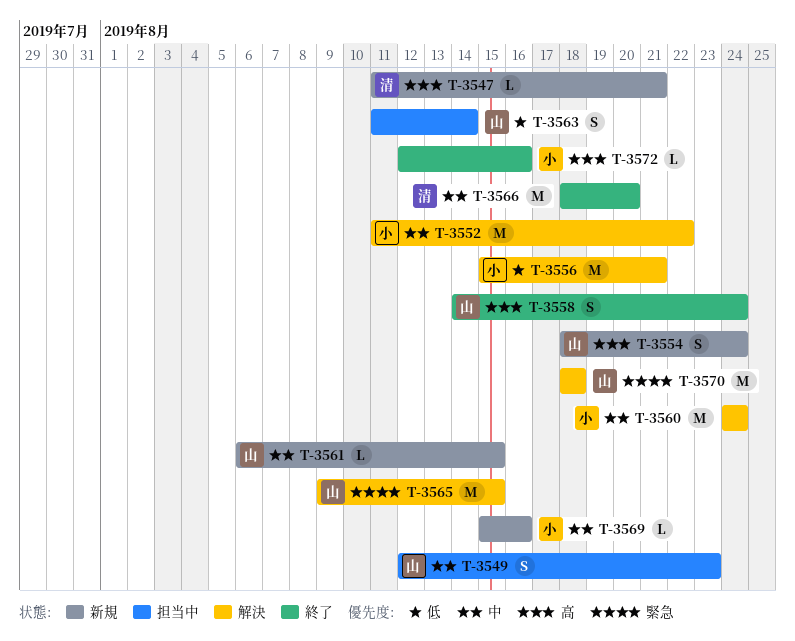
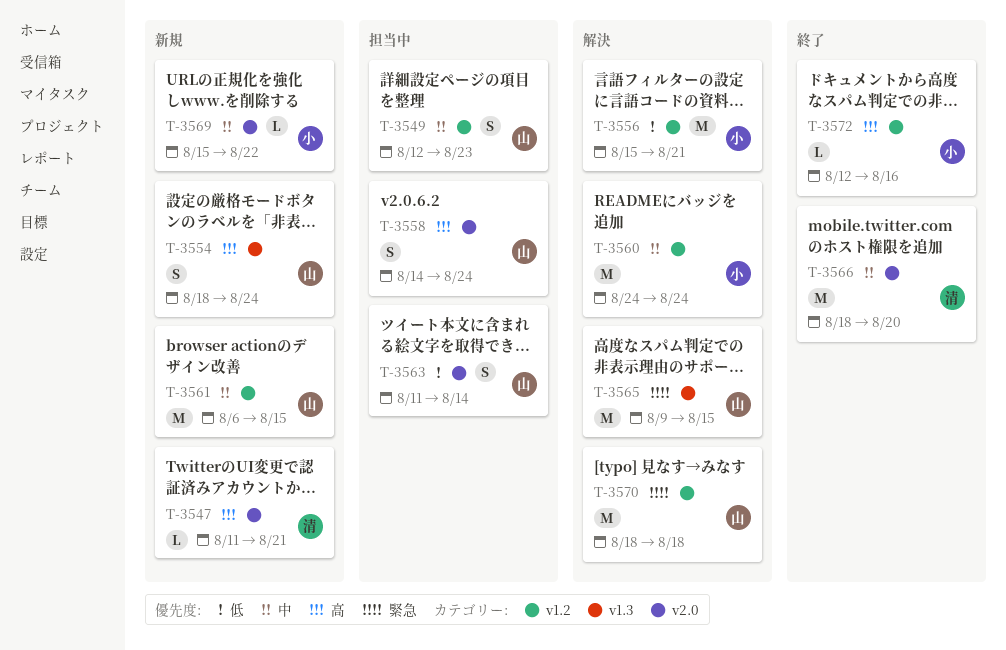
T-3552: present -> none
T-3558, status: 終了 -> 担当中
T-3561, estimate: L -> M
T-3569, due: Aug 16 -> Aug 22

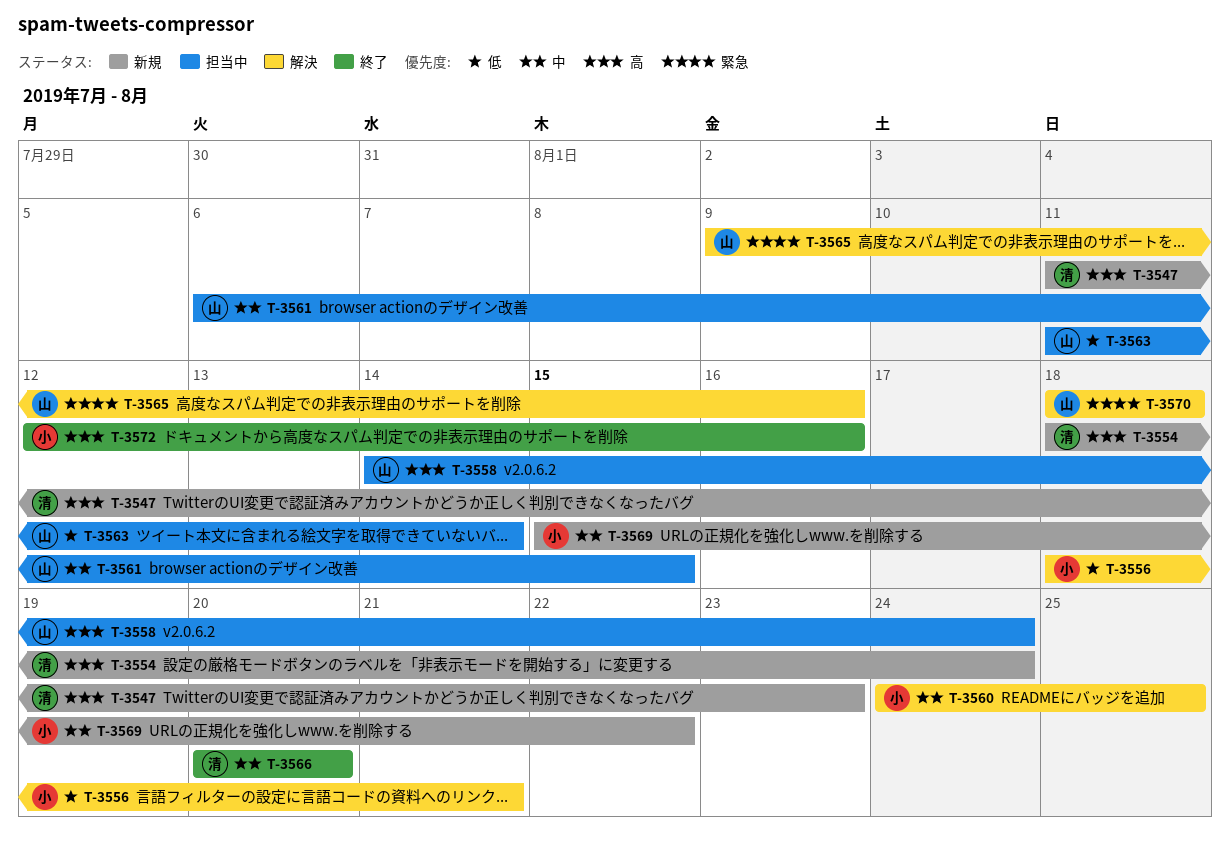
T-3547, due: Aug 21 -> Aug 23
T-3549: present -> none
T-3554, owner: 山 -> 清
T-3556, start: Aug 15 -> Aug 18
T-3560, due: Aug 24 -> Aug 25
T-3561, status: 新規 -> 担当中
T-3565, due: Aug 15 -> Aug 16
T-3566, start: Aug 18 -> Aug 20

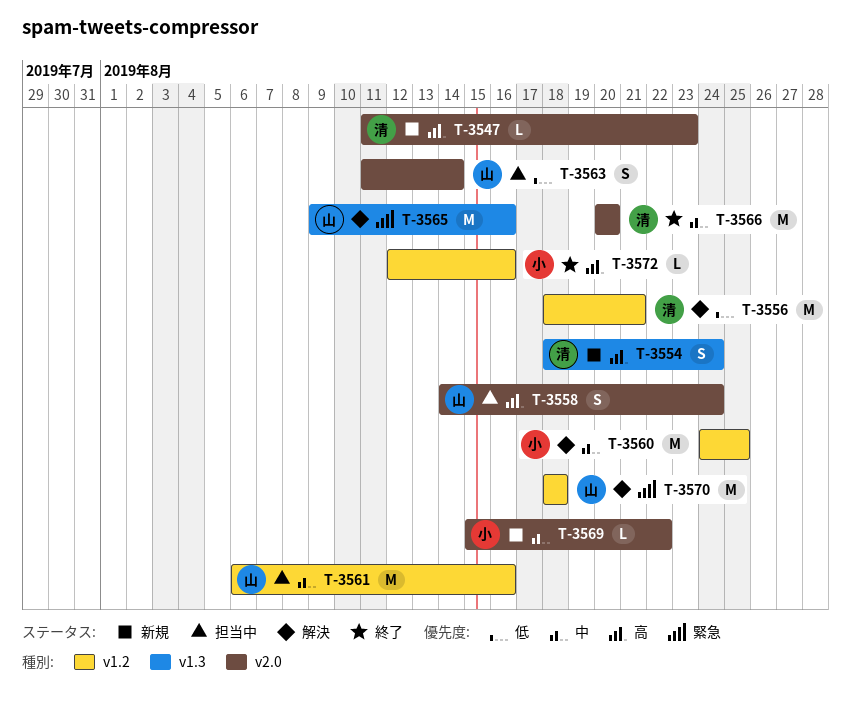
T-3556, owner: 小 -> 清
T-3561, due: Aug 15 -> Aug 16

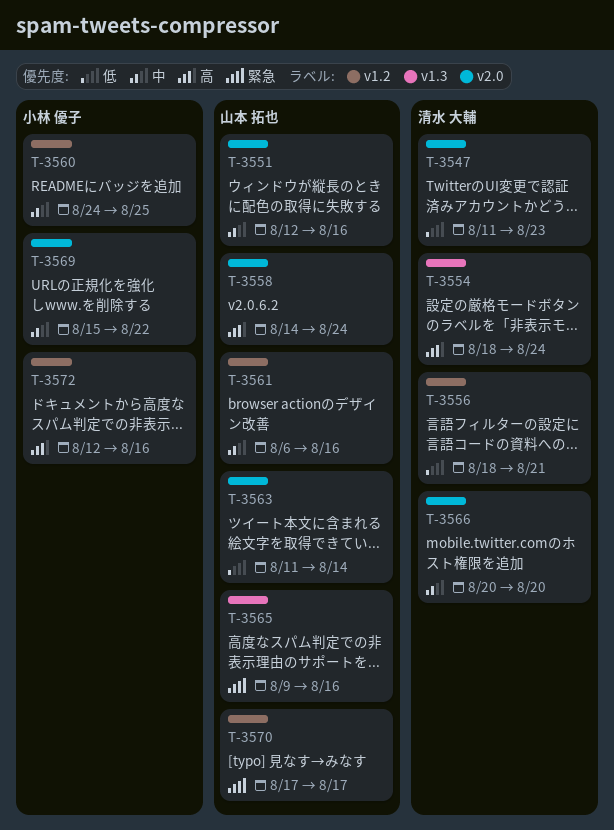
T-3547, priority: 高 -> 低
T-3551: none -> present
T-3570, start: Aug 18 -> Aug 17
T-3570, due: Aug 18 -> Aug 17

